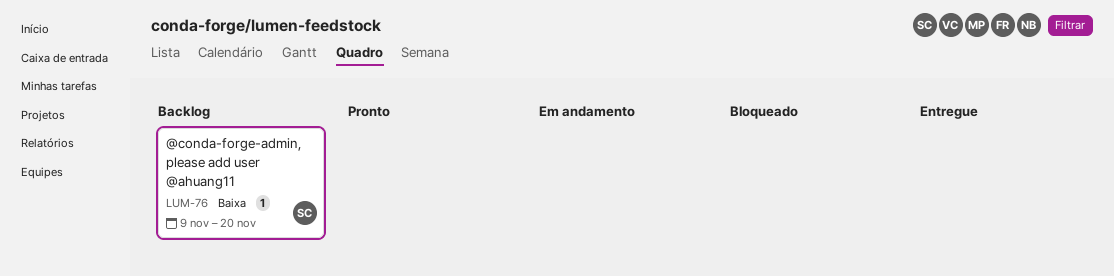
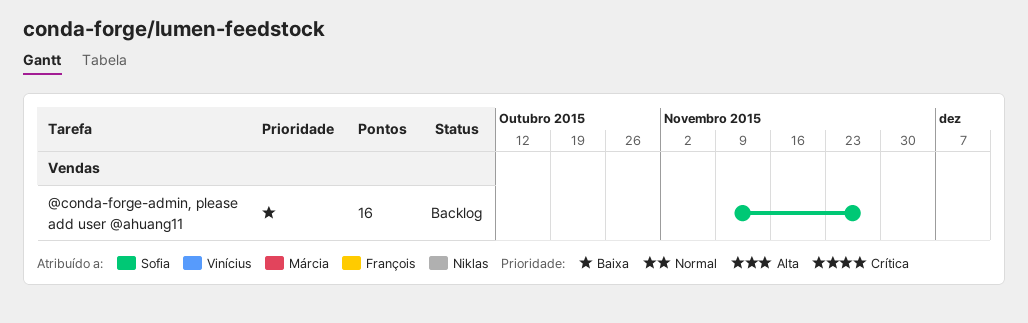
@conda-forge-admin, please add user @ahuang11, estimate: 1 -> 16
@conda-forge-admin, please add user @ahuang11, due: Nov 20 -> Nov 27

